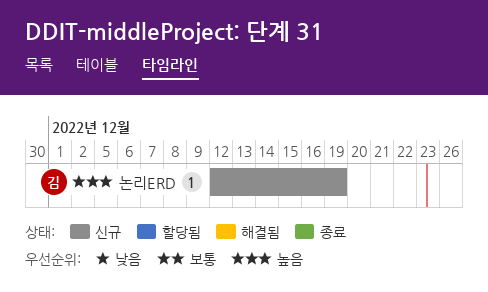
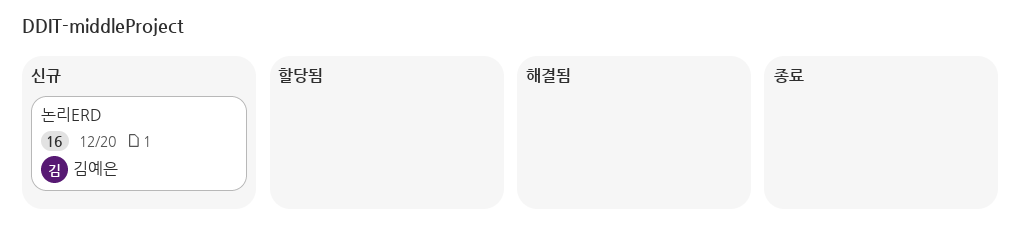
논리ERD, estimate: 1 -> 16
논리ERD, due: Dec 19 -> Dec 20

